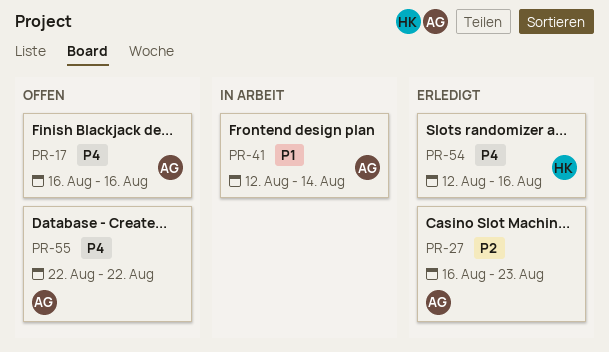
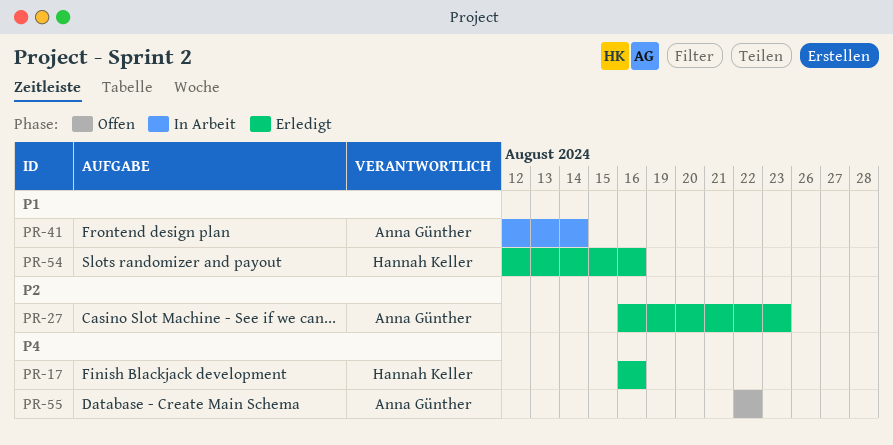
PR-17, status: Offen -> Erledigt
PR-17, owner: Anna Günther -> Hannah Keller
PR-54, priority: P4 -> P1

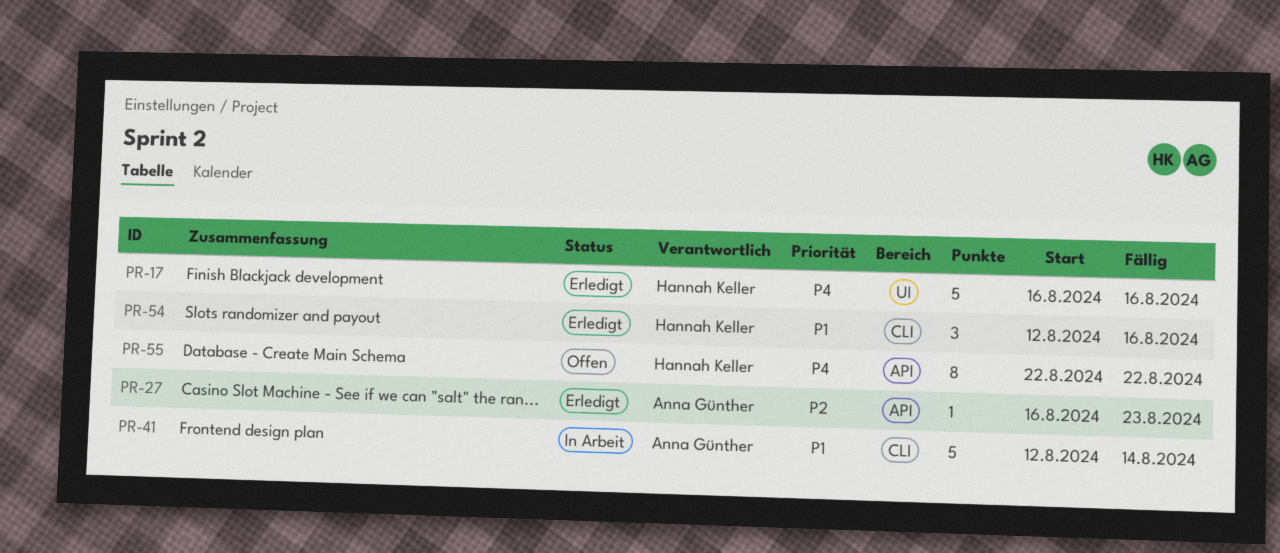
PR-55, owner: Anna Günther -> Hannah Keller

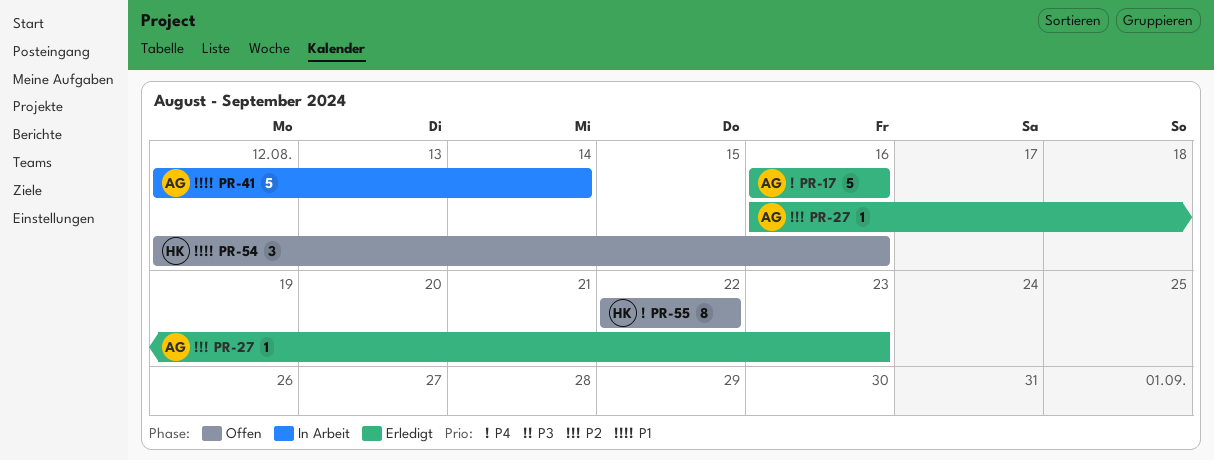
PR-17, owner: Hannah Keller -> Anna Günther
PR-54, status: Erledigt -> Offen

